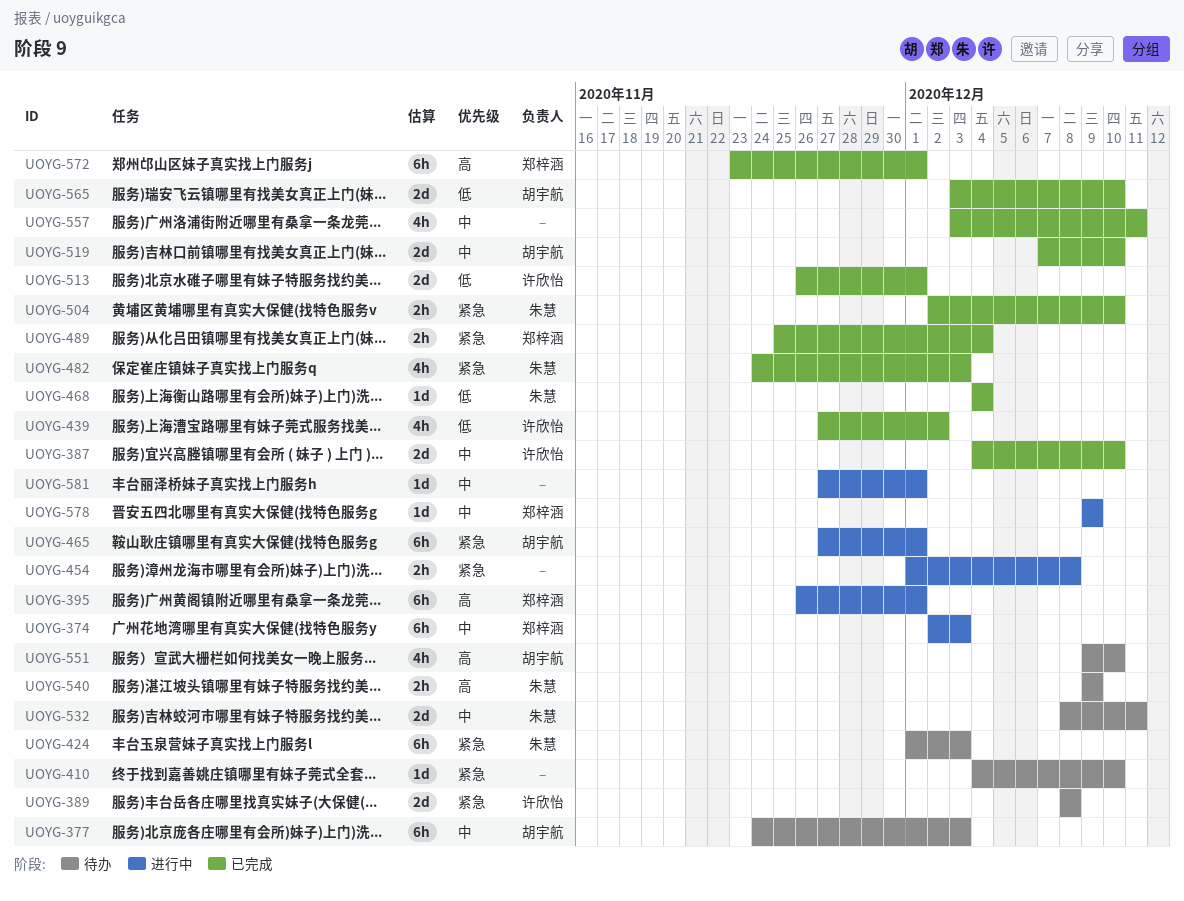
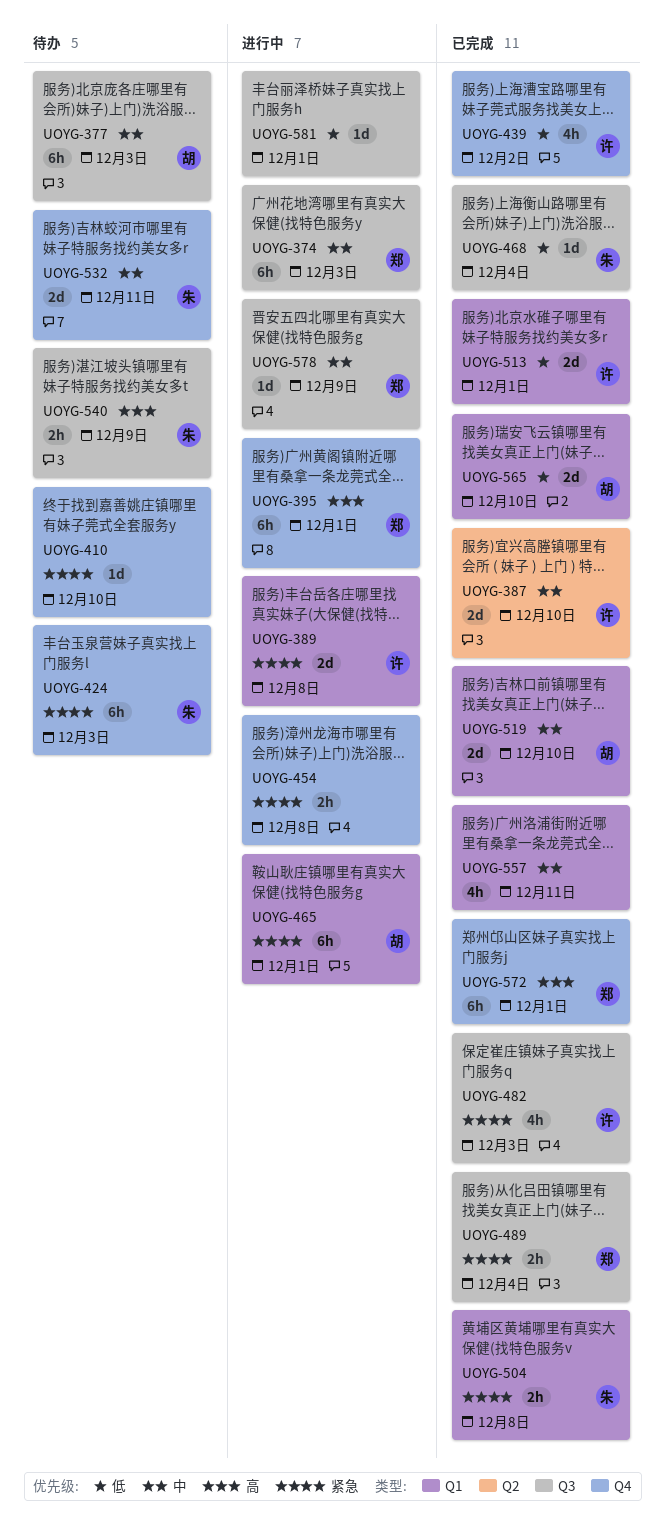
UOYG-389, status: 待办 -> 进行中
UOYG-482, owner: 朱慧 -> 许欣怡
UOYG-504, due: Dec 10 -> Dec 8
UOYG-551: present -> none
UOYG-581, priority: 中 -> 低

